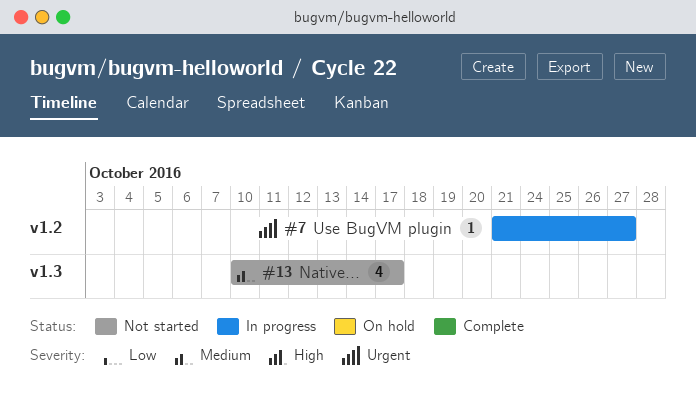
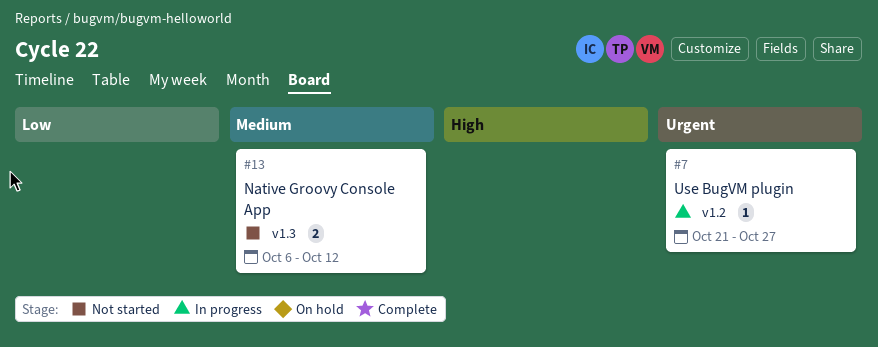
#13, estimate: 4 -> 2
#13, start: Oct 10 -> Oct 6
#13, due: Oct 17 -> Oct 12

